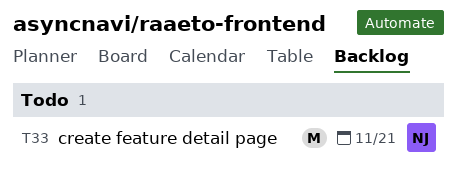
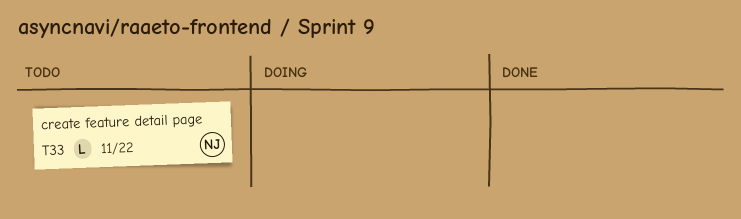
T33, estimate: M -> L
T33, due: Nov 21 -> Nov 22

